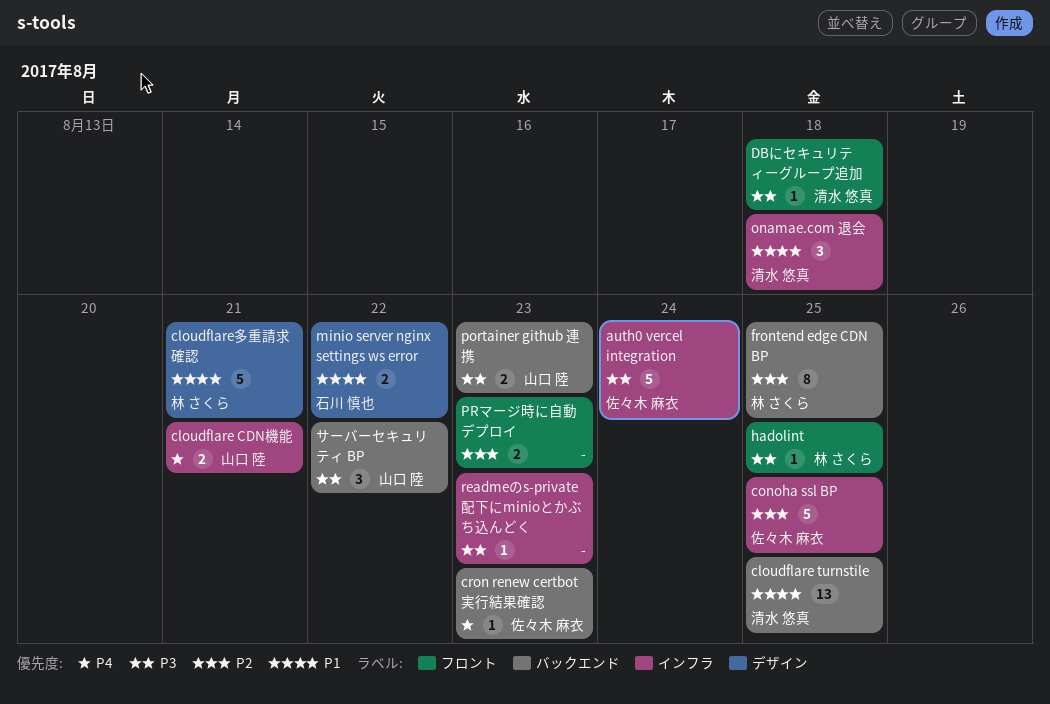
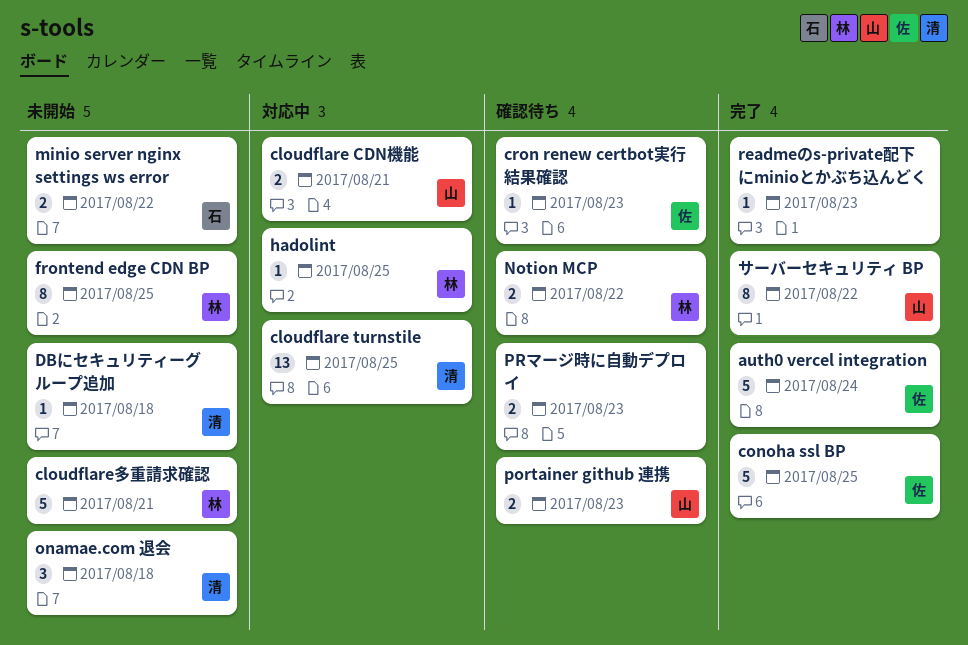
Notion MCP: none -> present
サーバーセキュリティ BP, estimate: 3 -> 8

